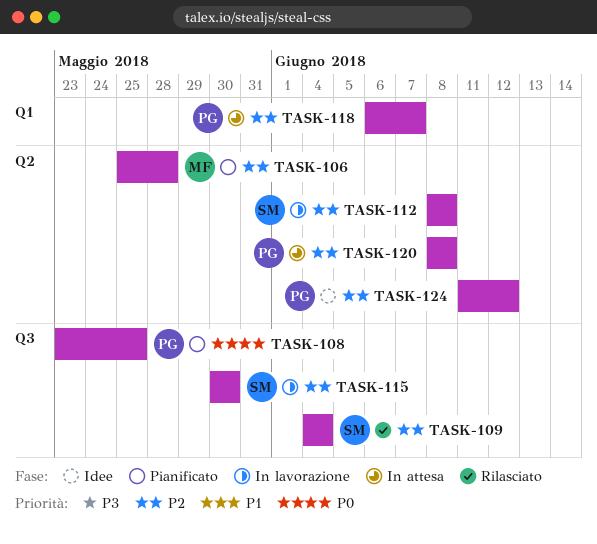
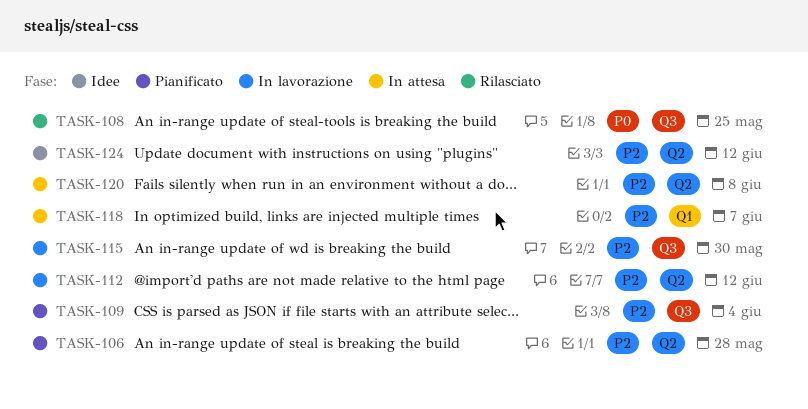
TASK-108, status: Pianificato -> Rilasciato
TASK-109, status: Rilasciato -> Pianificato
TASK-112, due: Jun 8 -> Jun 12

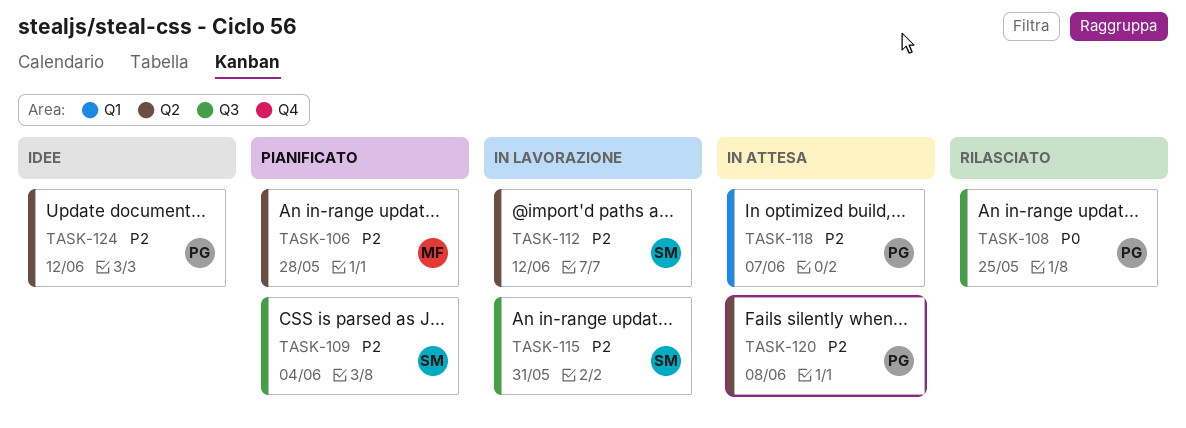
TASK-115, due: May 30 -> May 31

